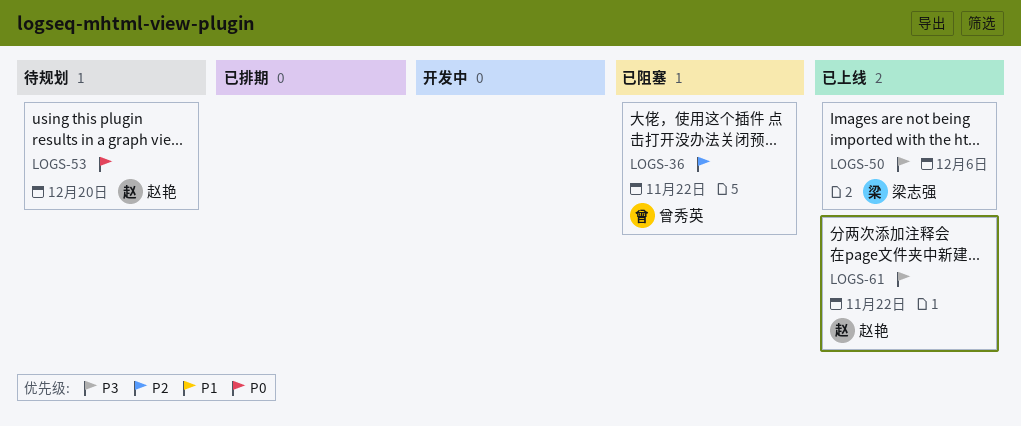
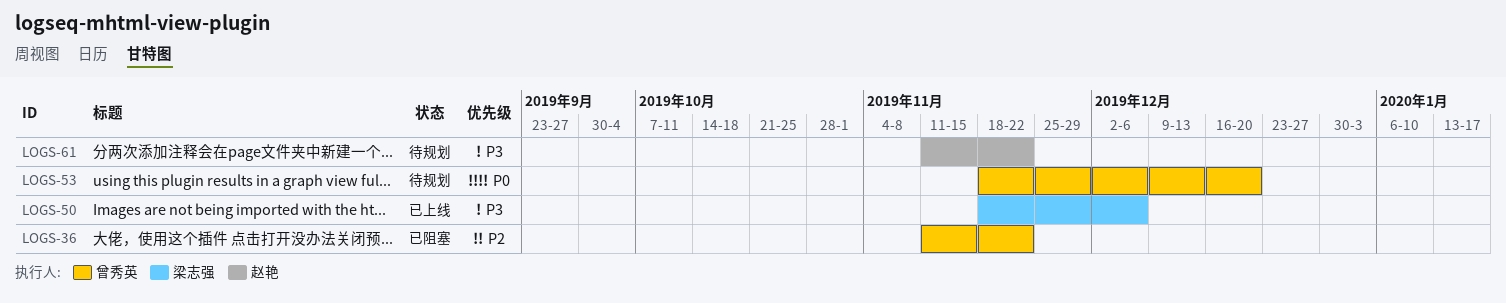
LOGS-53, owner: 赵艳 -> 曾秀英
LOGS-61, status: 已上线 -> 待规划

